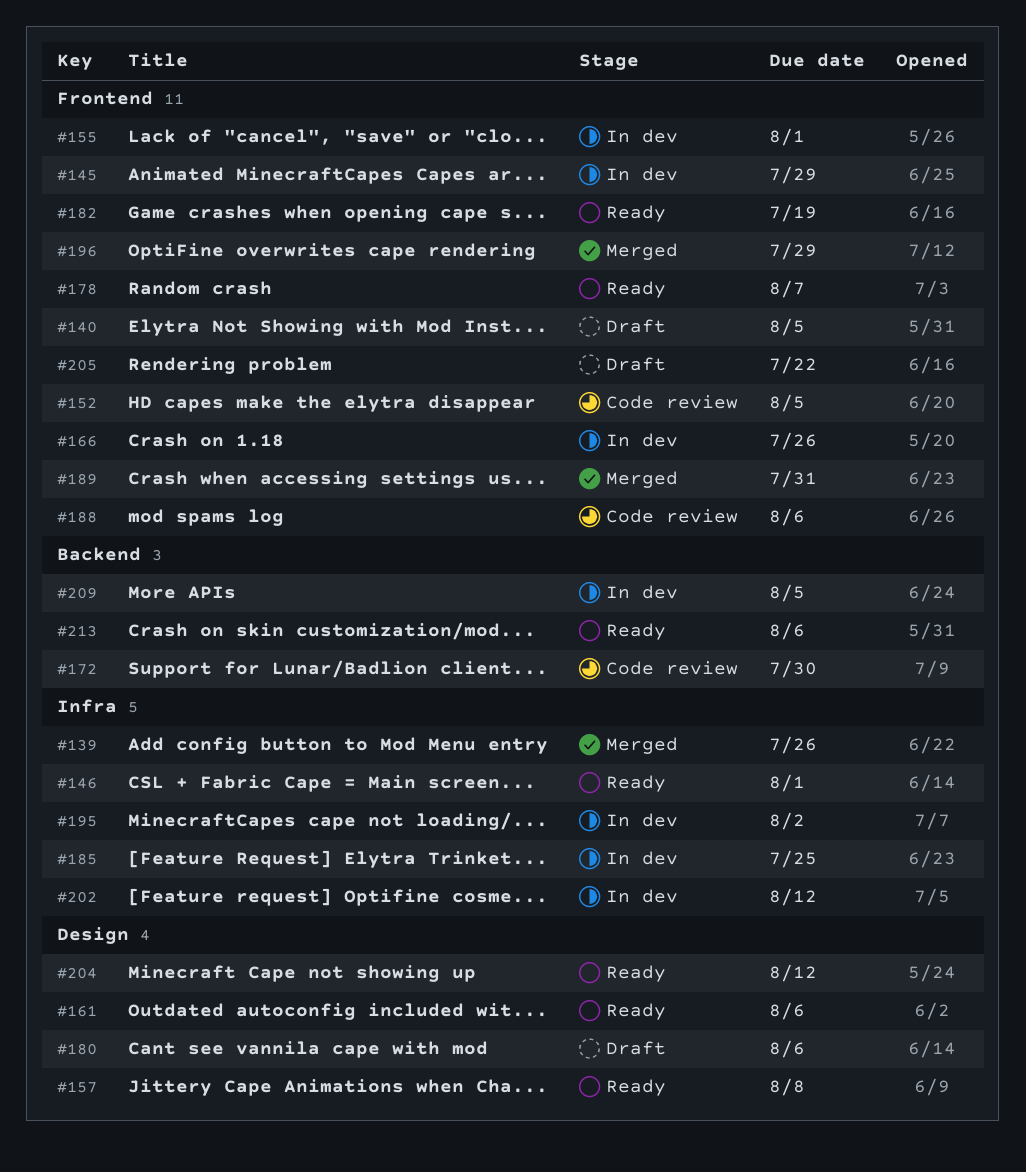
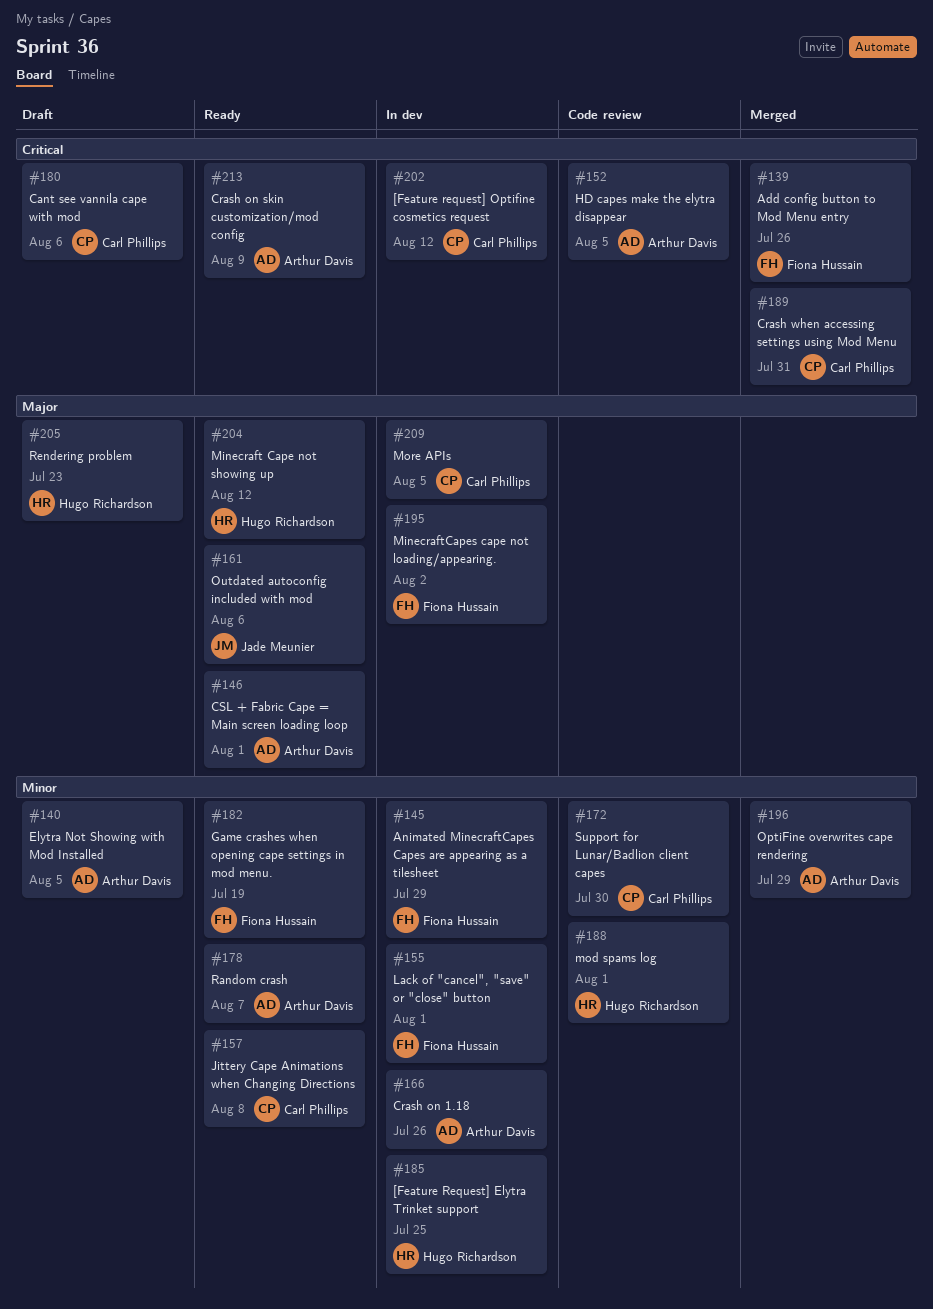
#188, due: Aug 6 -> Aug 1
#205, due: Jul 22 -> Jul 23
#213, due: Aug 6 -> Aug 9

